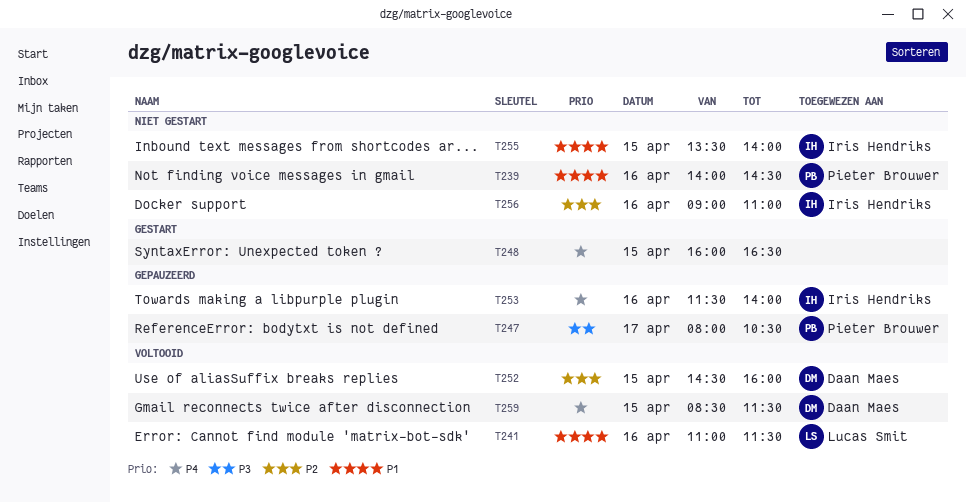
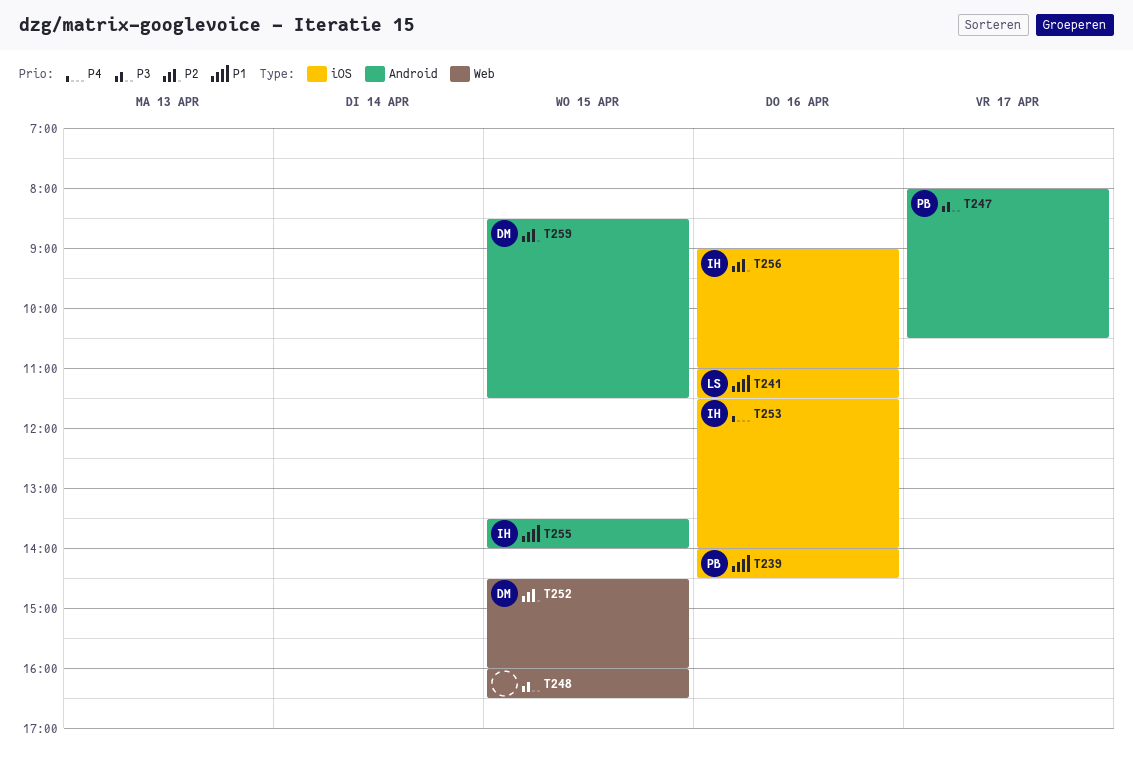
T248, priority: P4 -> P3
T259, priority: P4 -> P2

